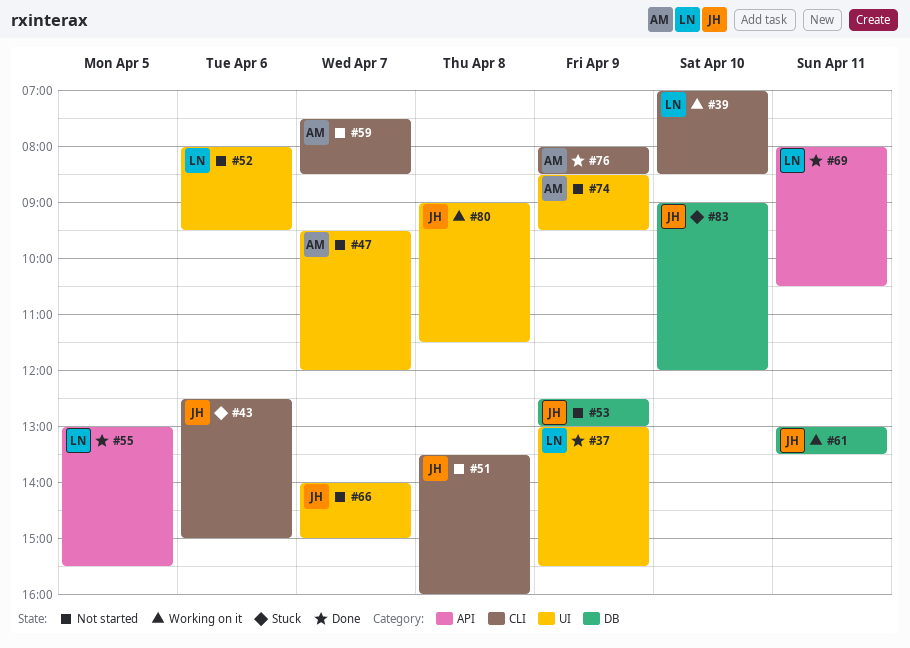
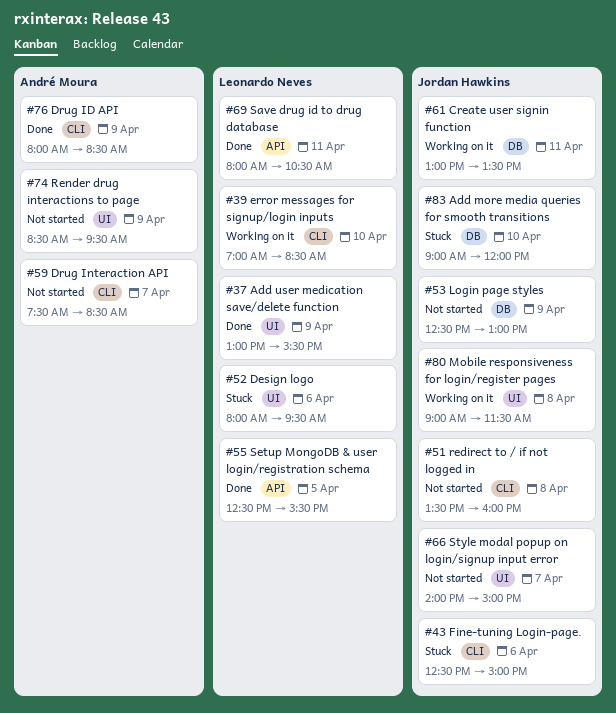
#47: present -> none
#52, status: Not started -> Stuck
#55, begins: 13:00 -> 12:30

